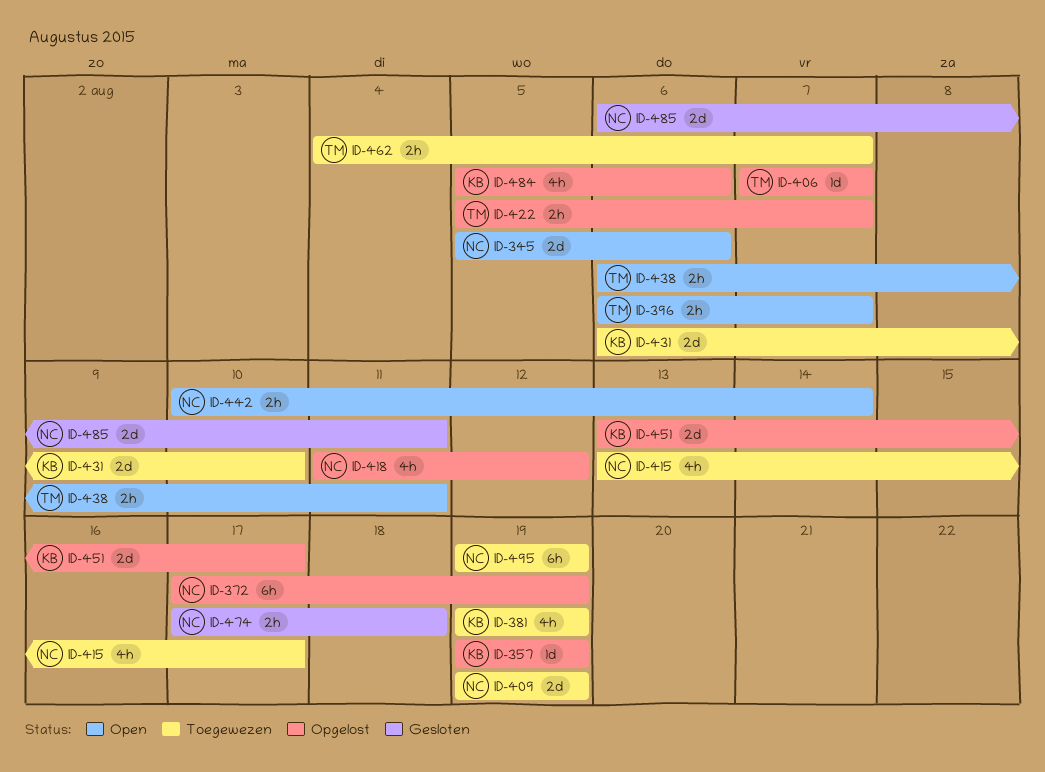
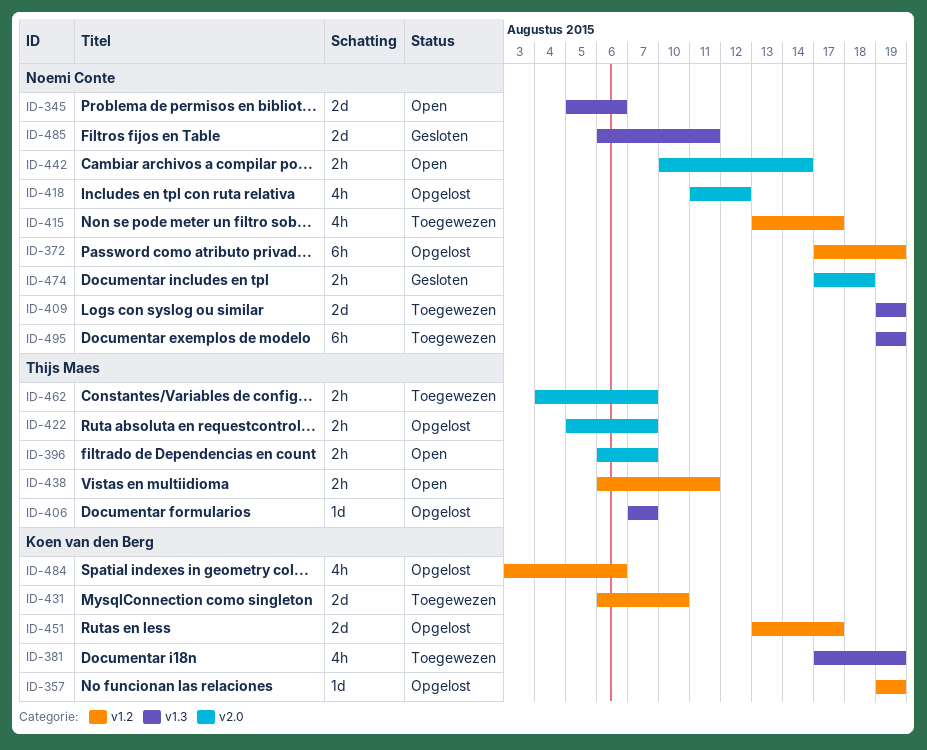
ID-381, start: Aug 19 -> Aug 17
ID-484, start: Aug 5 -> Aug 3

